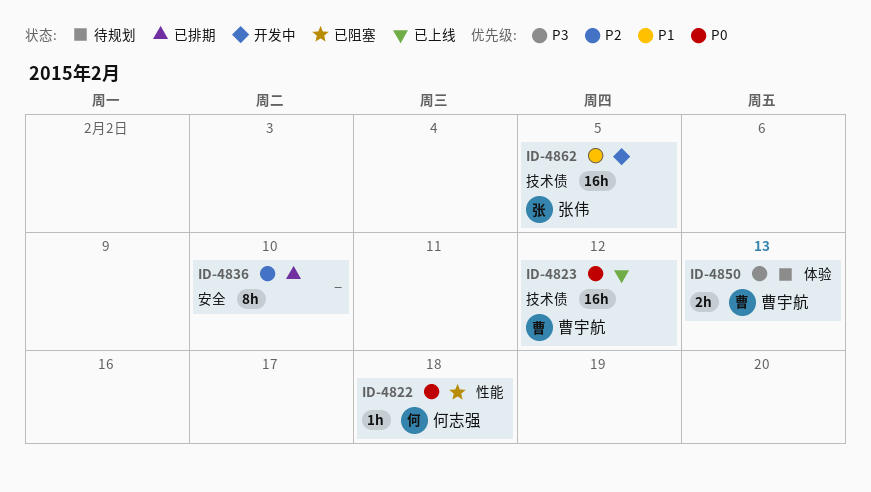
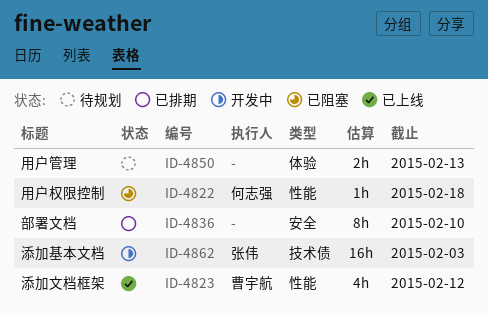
ID-4823, label: 技术债 -> 性能
ID-4823, estimate: 16h -> 4h
ID-4850, owner: 曹宇航 -> none
ID-4862, due: Feb 5 -> Feb 3

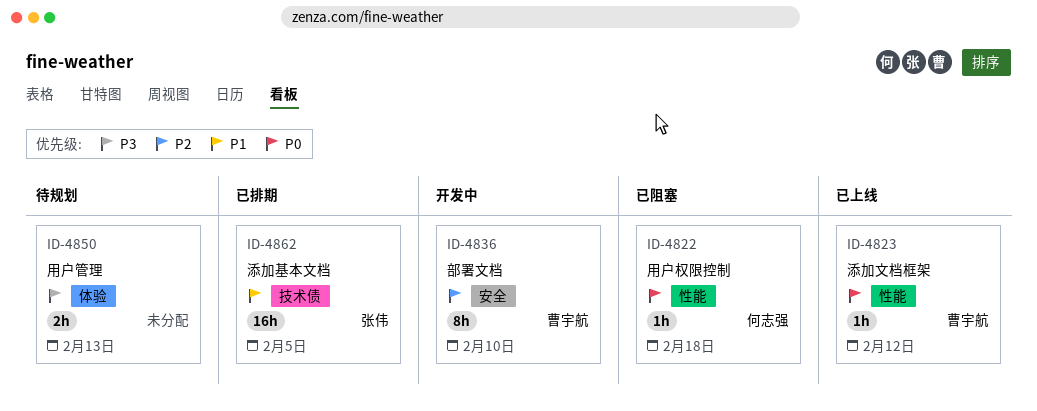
ID-4823, estimate: 4h -> 1h
ID-4836, status: 已排期 -> 开发中
ID-4836, owner: none -> 曹宇航
ID-4862, status: 开发中 -> 已排期
ID-4862, due: Feb 3 -> Feb 5

